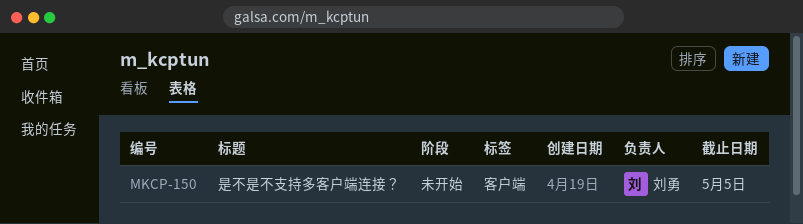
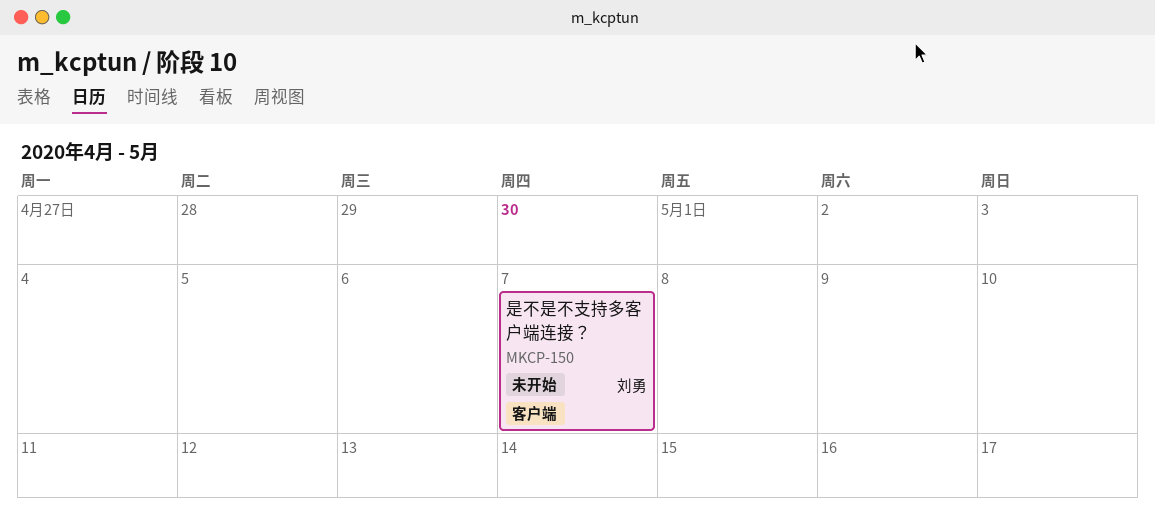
MKCP-150, due: May 5 -> May 7

